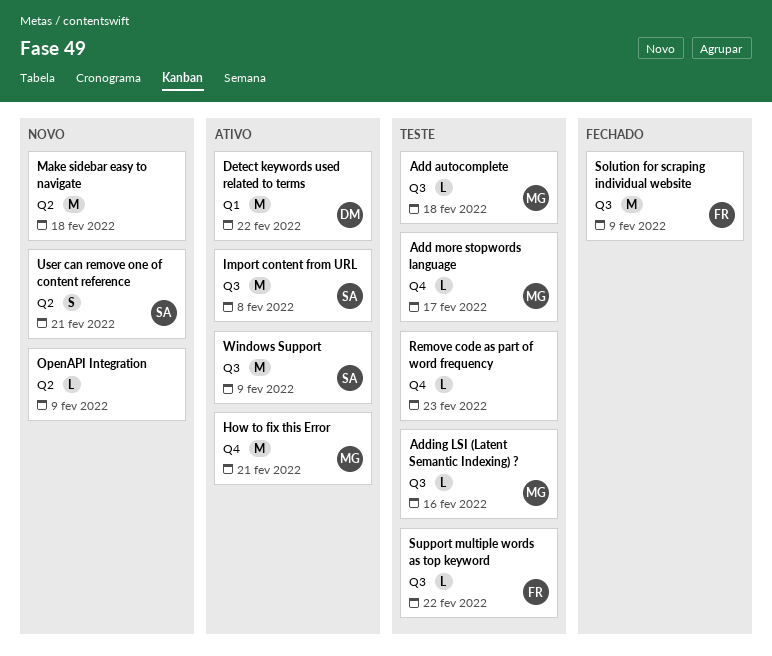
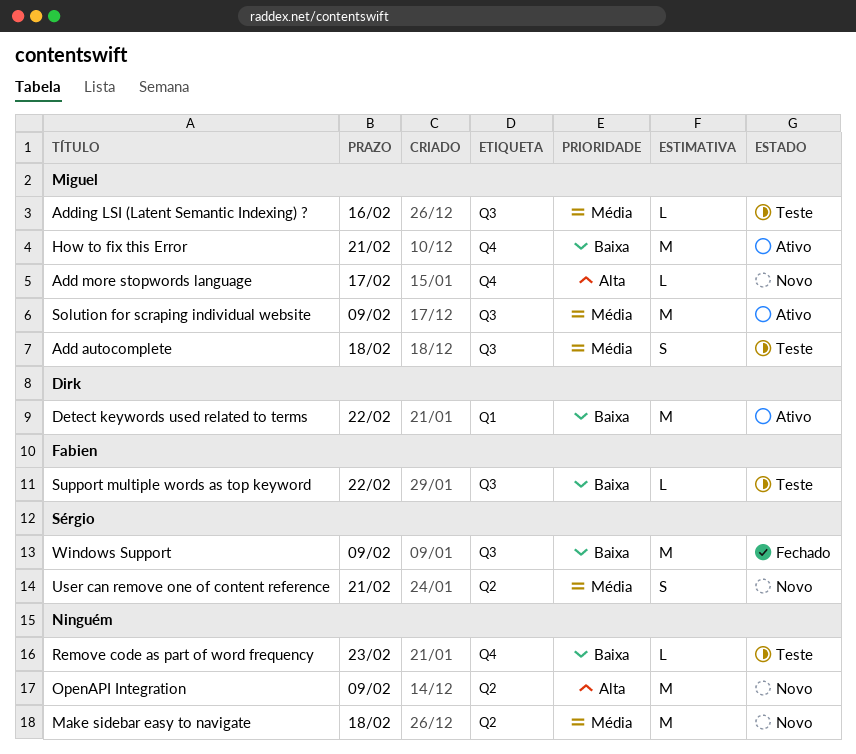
Add autocomplete, estimate: L -> S
Add more stopwords language, status: Teste -> Novo
Import content from URL: present -> none
OpenAPI Integration, estimate: L -> M
Solution for scraping individual website, status: Fechado -> Ativo
Solution for scraping individual website, owner: Fabien -> Miguel
Windows Support, status: Ativo -> Fechado

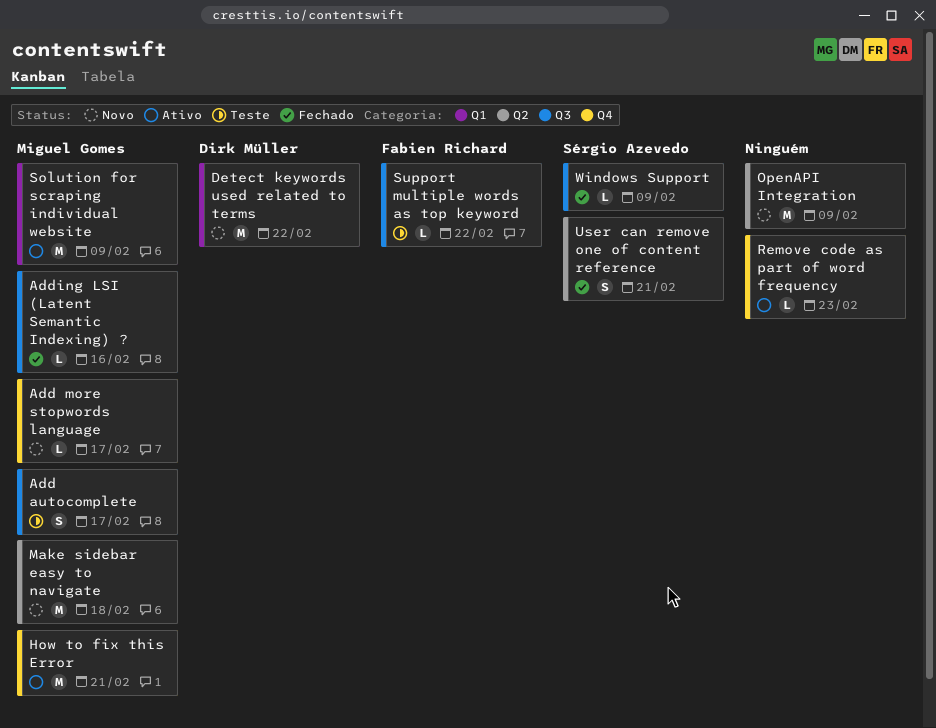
Add autocomplete, due: Feb 18 -> Feb 17
Adding LSI (Latent Semantic Indexing) ?, status: Teste -> Fechado
Detect keywords used related to terms, status: Ativo -> Novo
Make sidebar easy to navigate, owner: none -> Miguel Gomes
Remove code as part of word frequency, status: Teste -> Ativo
Solution for scraping individual website, label: Q3 -> Q1
User can remove one of content reference, status: Novo -> Fechado
Windows Support, estimate: M -> L

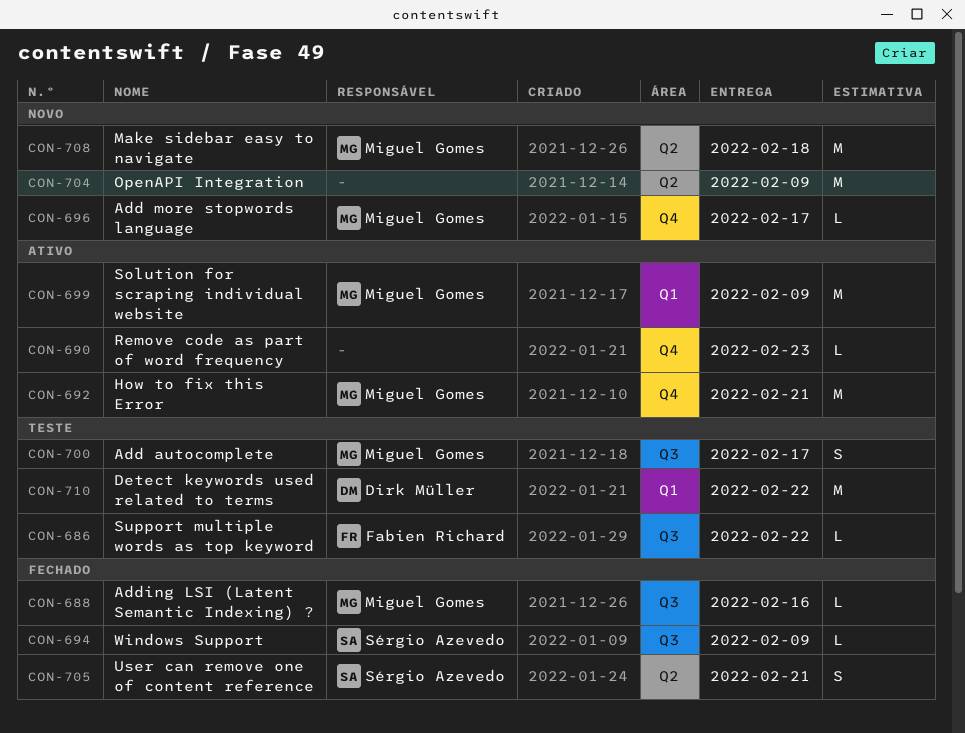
Detect keywords used related to terms, status: Novo -> Teste

